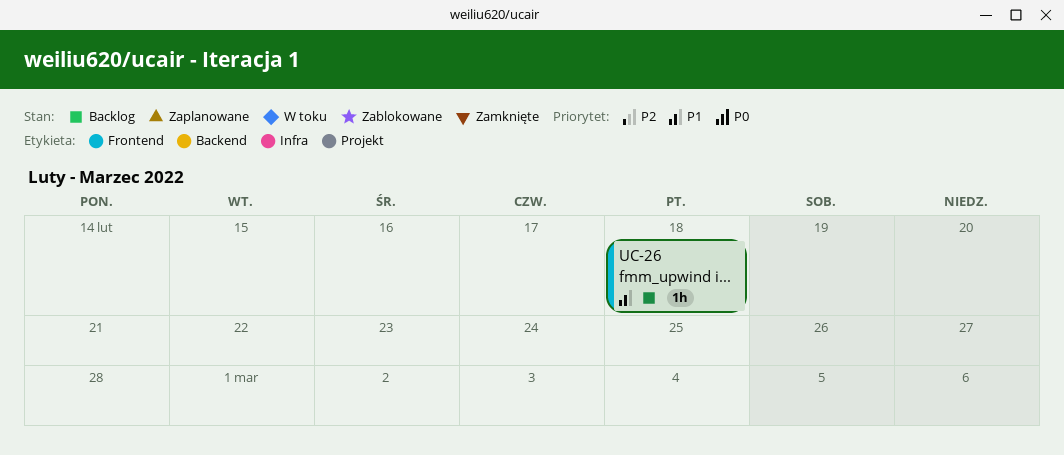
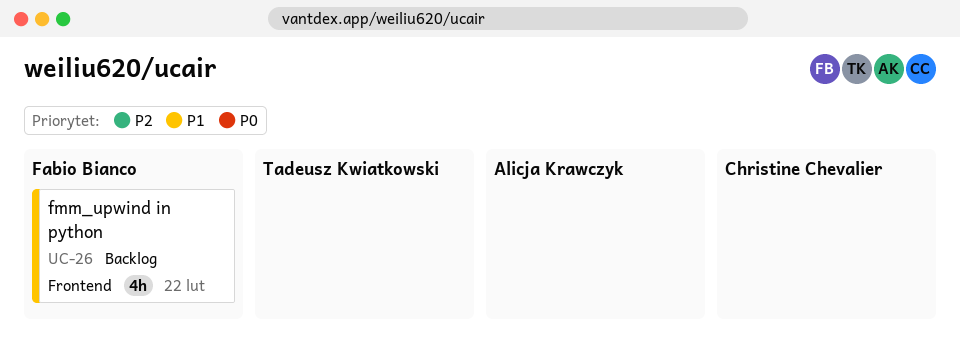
UC-26, estimate: 1h -> 4h
UC-26, due: Feb 18 -> Feb 22

